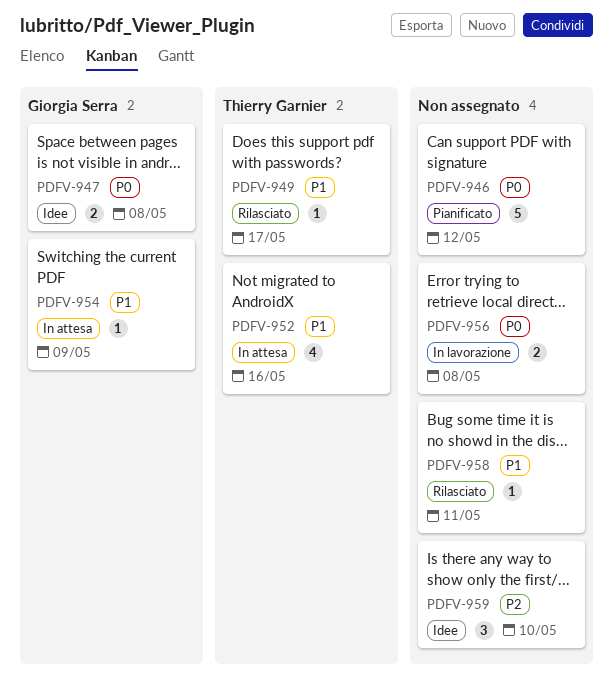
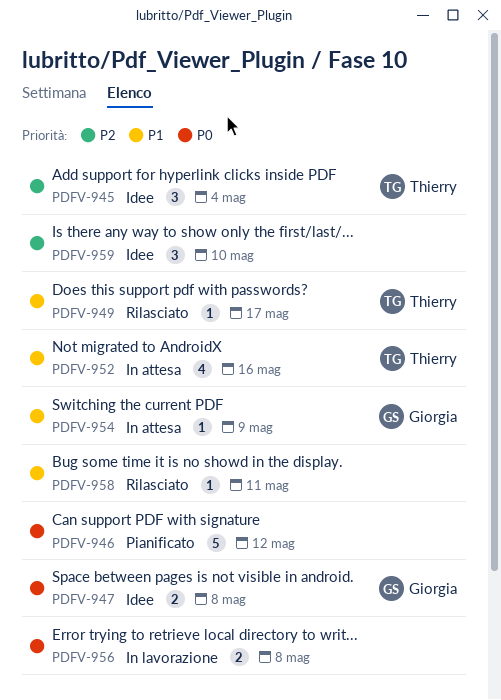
PDFV-945: none -> present

